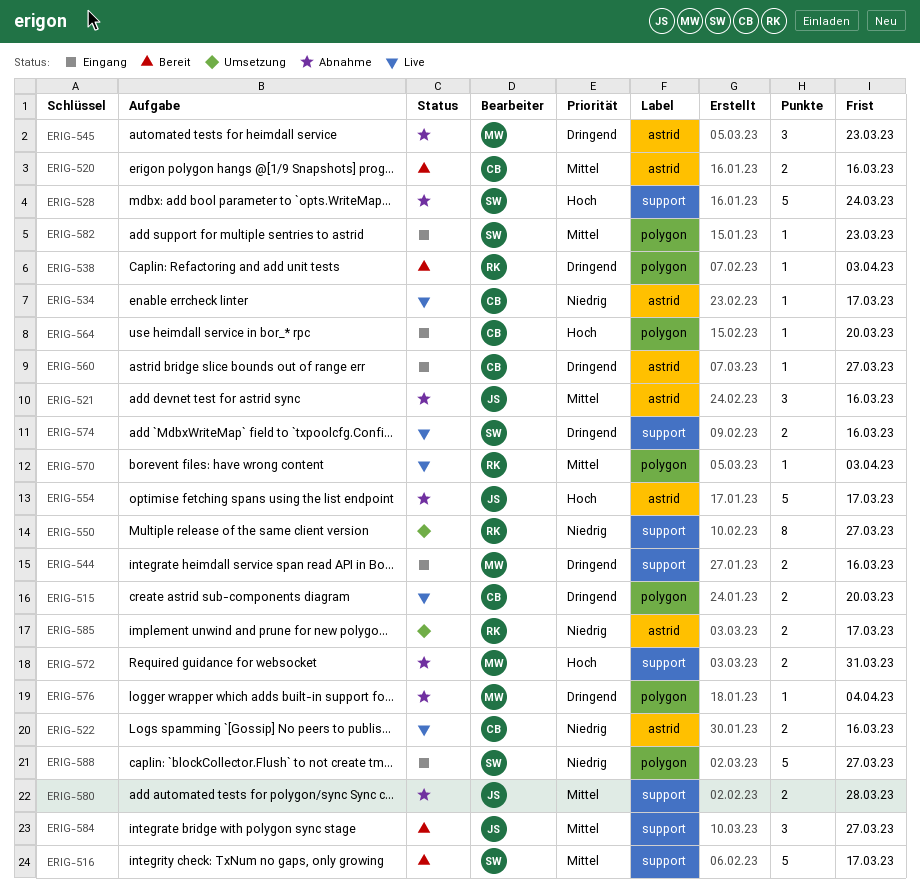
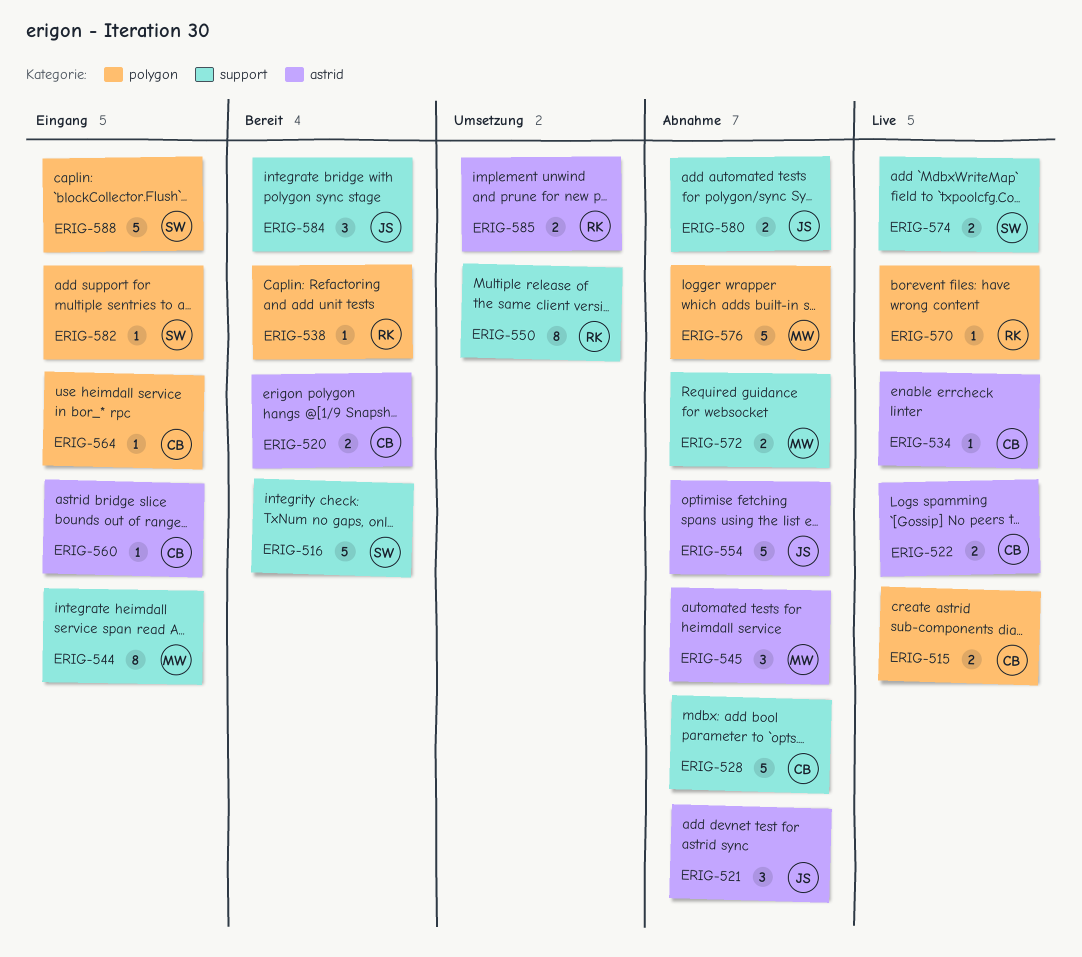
ERIG-528, owner: SW -> CB
ERIG-544, estimate: 2 -> 8
ERIG-576, estimate: 1 -> 5

